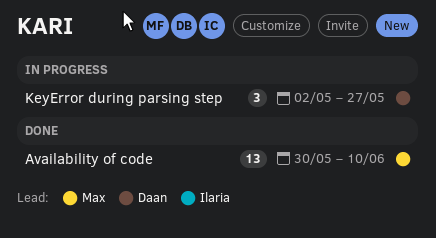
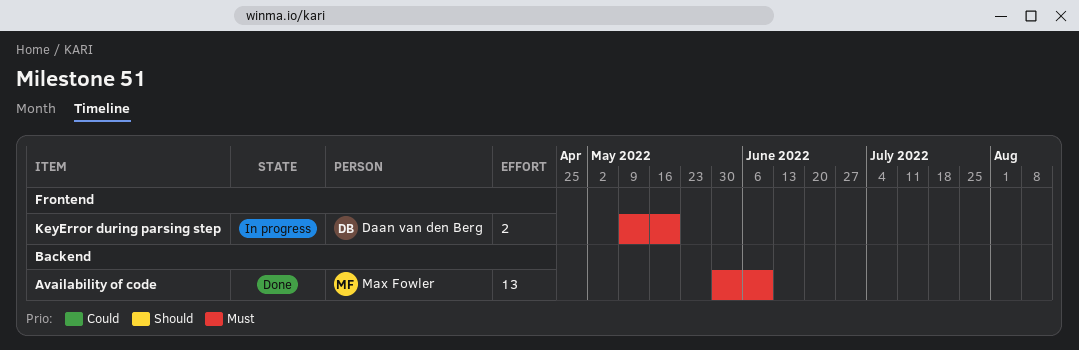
KeyError during parsing step, estimate: 3 -> 2
KeyError during parsing step, start: May 2 -> May 9
KeyError during parsing step, due: May 27 -> May 20

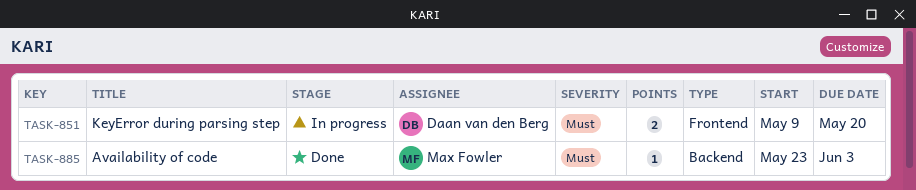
Availability of code, estimate: 13 -> 1
Availability of code, start: May 30 -> May 23
Availability of code, due: Jun 10 -> Jun 3

